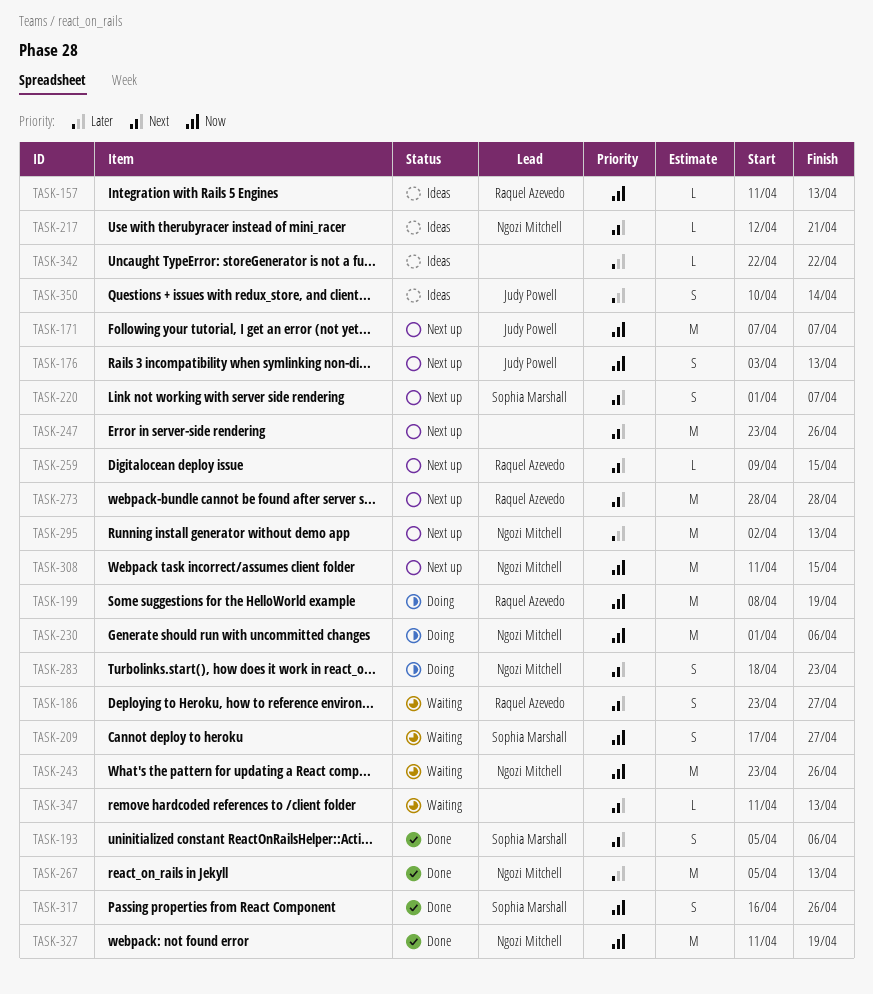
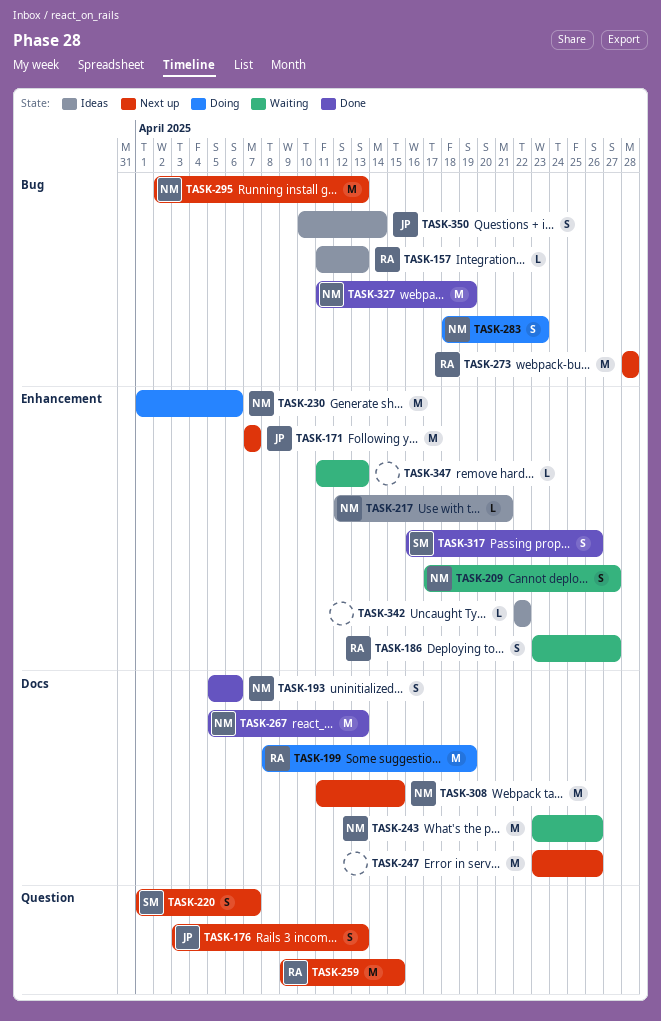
TASK-193, owner: Sophia Marshall -> Ngozi Mitchell
TASK-209, owner: Sophia Marshall -> Ngozi Mitchell
TASK-259, estimate: L -> M

